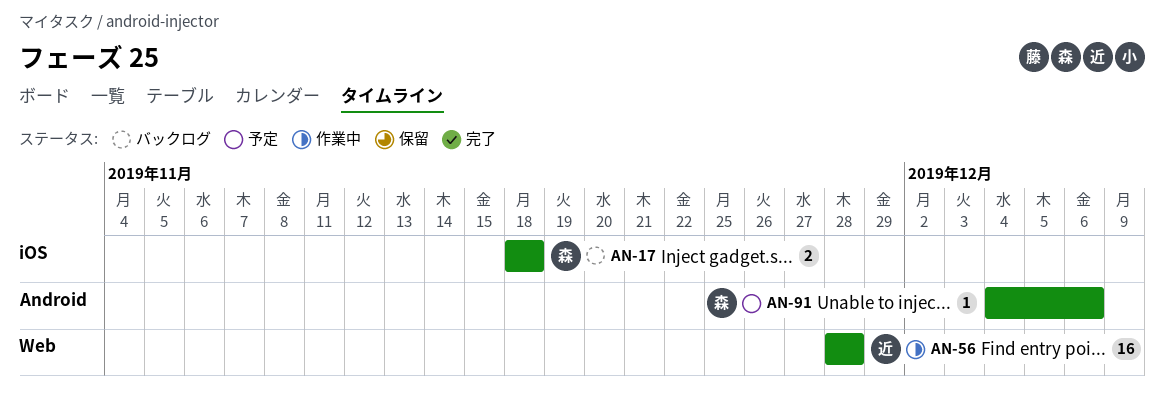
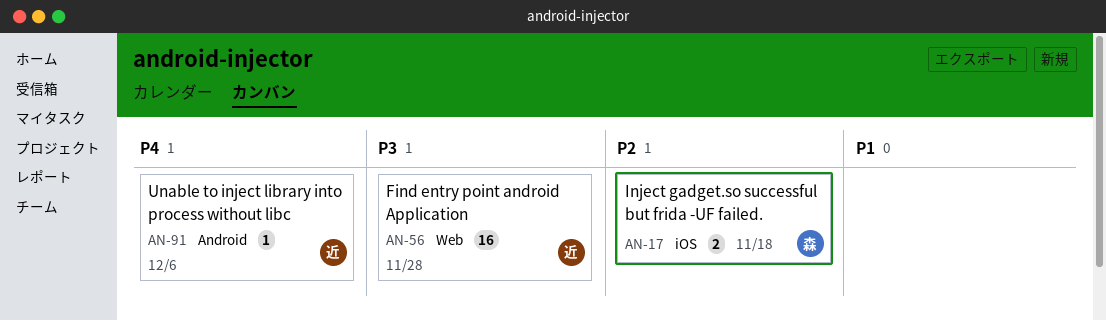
AN-91, owner: 森 -> 近

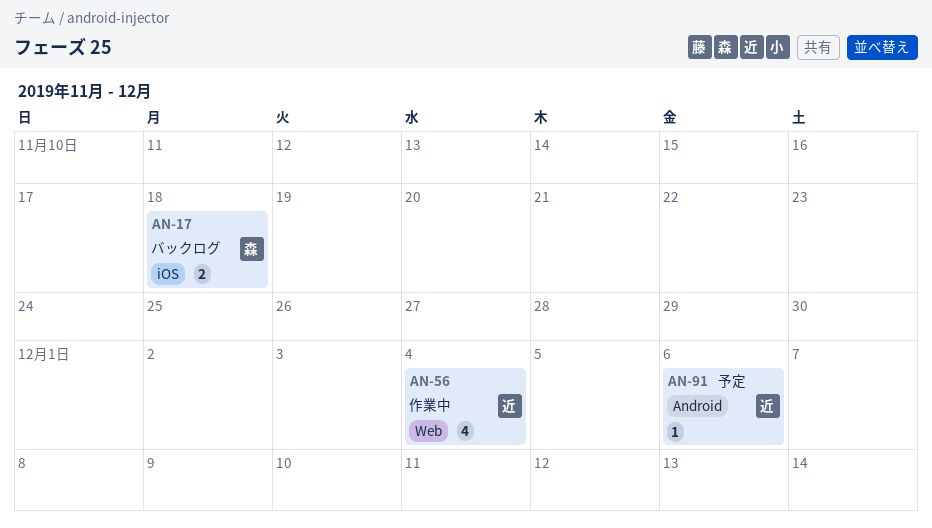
AN-56, estimate: 16 -> 4
AN-56, due: Nov 28 -> Dec 4

